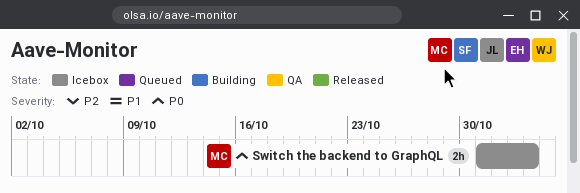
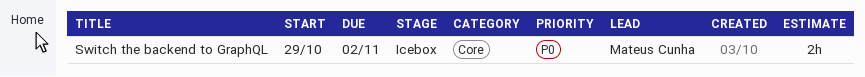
Switch the backend to GraphQL, start: Oct 31 -> Oct 29
Switch the backend to GraphQL, due: Nov 3 -> Nov 2

